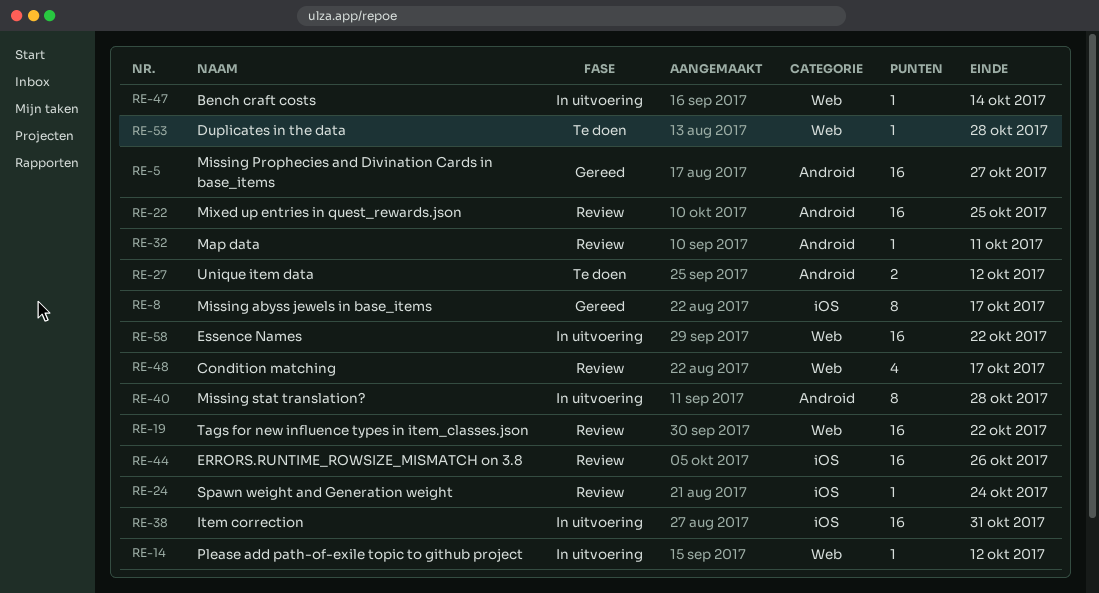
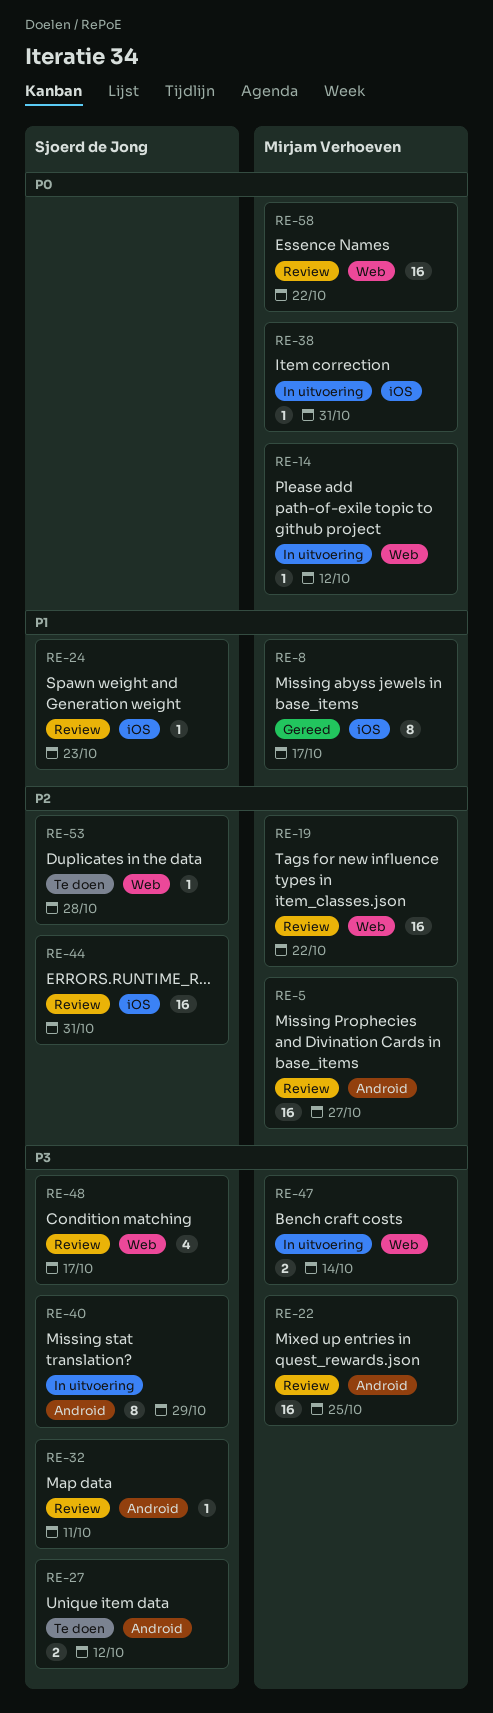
RE-5, status: Gereed -> Review
RE-24, due: Oct 24 -> Oct 23
RE-38, estimate: 16 -> 1
RE-40, due: Oct 28 -> Oct 29
RE-44, due: Oct 26 -> Oct 31
RE-47, estimate: 1 -> 2
RE-58, status: In uitvoering -> Review

